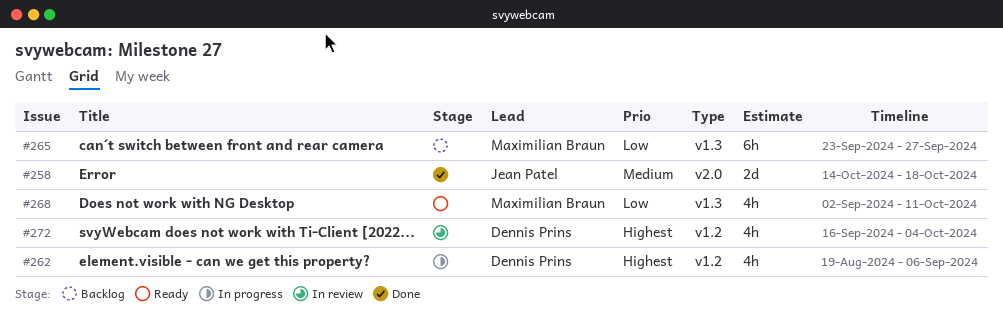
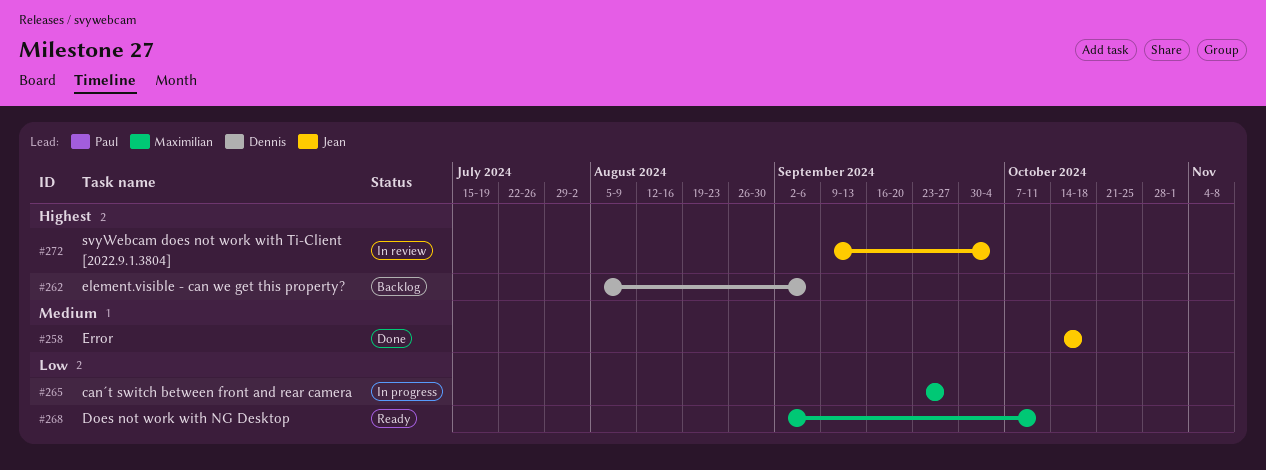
#262, status: In progress -> Backlog
#262, start: Aug 19 -> Aug 5
#265, status: Backlog -> In progress
#272, owner: Dennis Prins -> Jean Patel
#272, start: Sep 16 -> Sep 9

